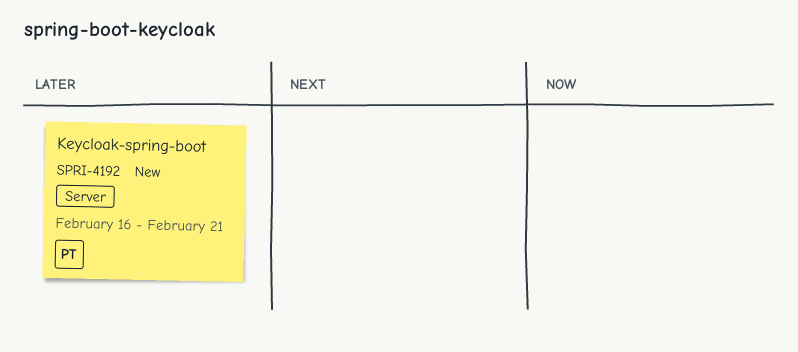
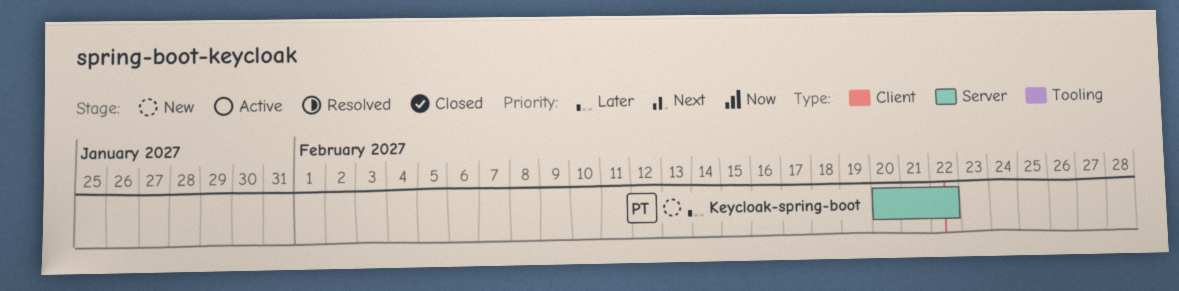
Keycloak-spring-boot, start: Feb 16 -> Feb 20
Keycloak-spring-boot, due: Feb 21 -> Feb 22

